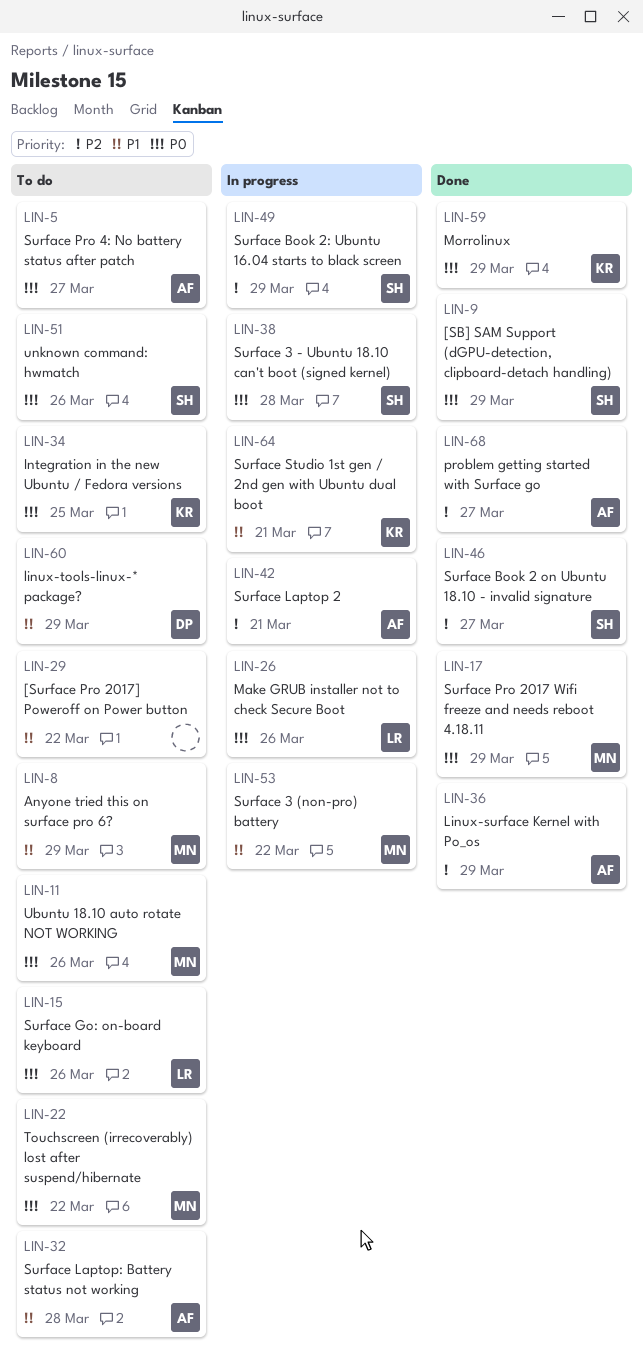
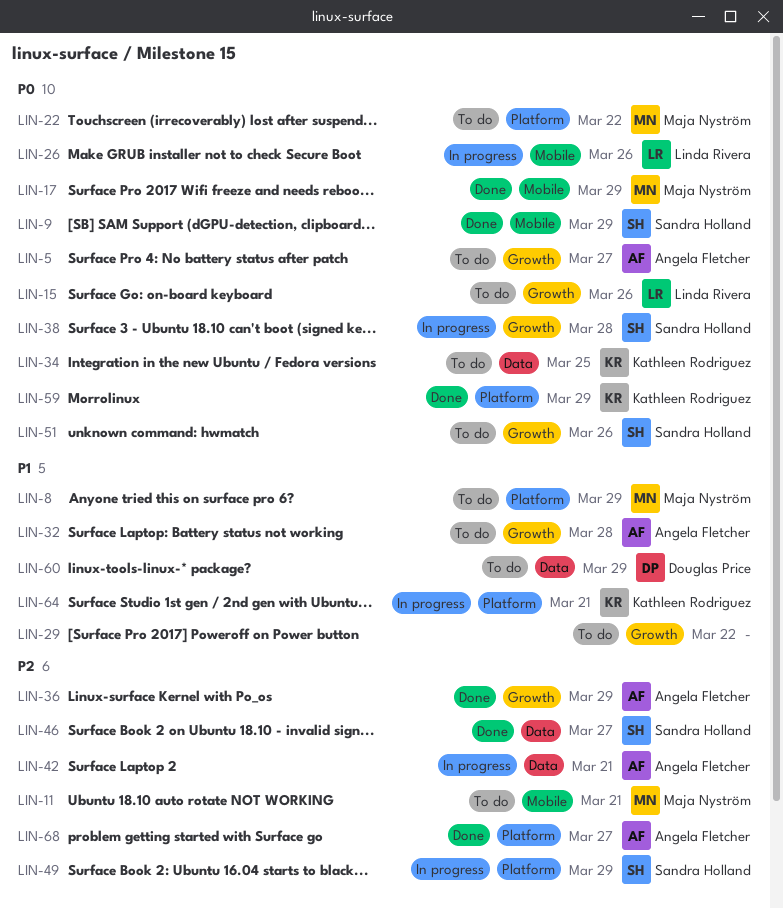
LIN-11, priority: P0 -> P2
LIN-11, due: Mar 26 -> Mar 21
LIN-53: present -> none

